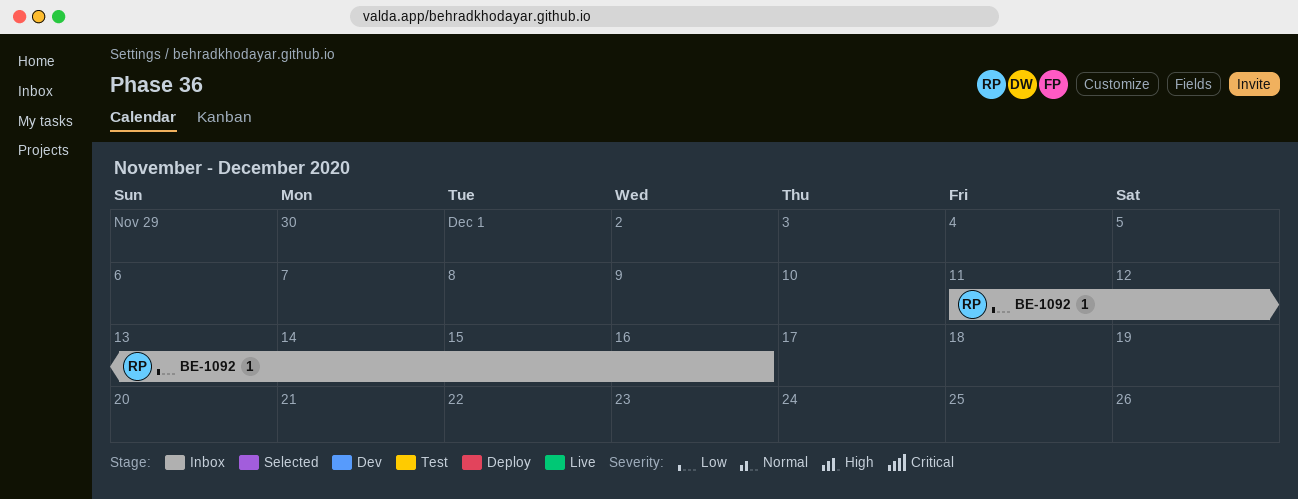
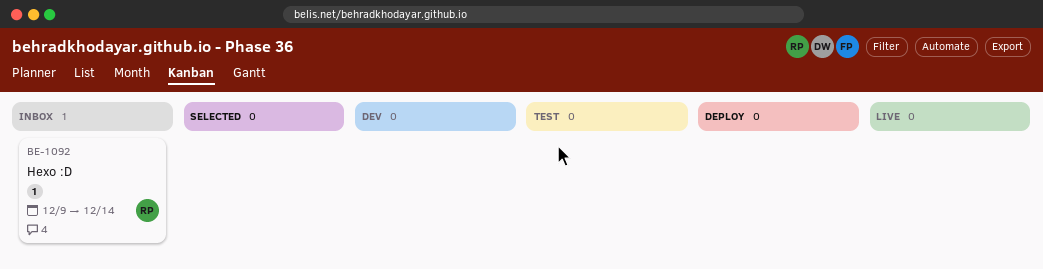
BE-1092, start: Dec 11 -> Dec 9
BE-1092, due: Dec 16 -> Dec 14

